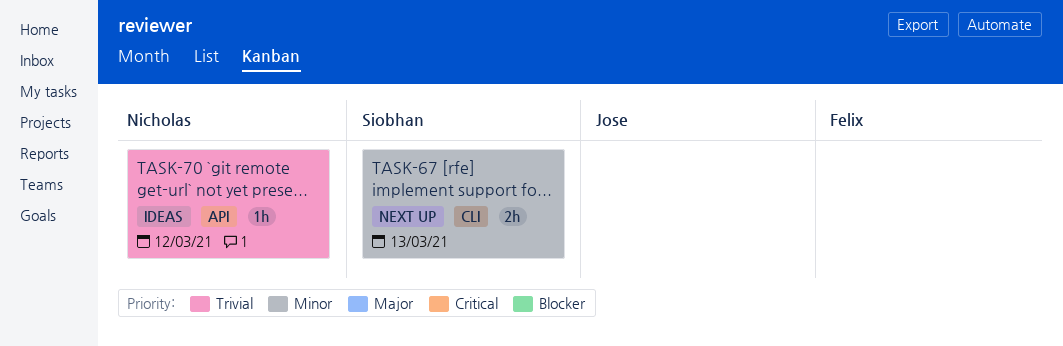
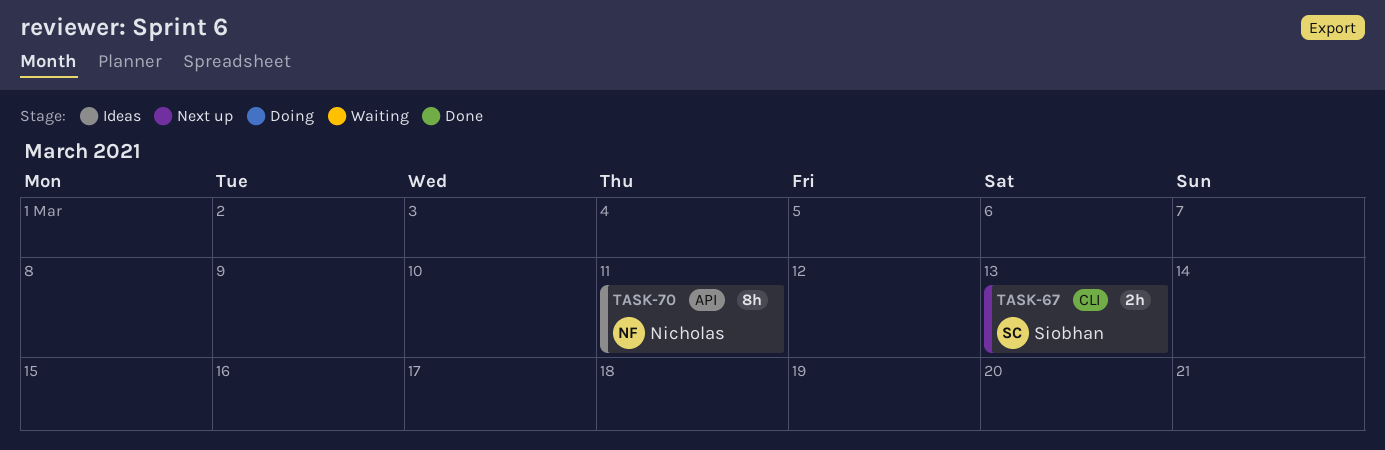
TASK-70, estimate: 1h -> 8h
TASK-70, due: Mar 12 -> Mar 11

